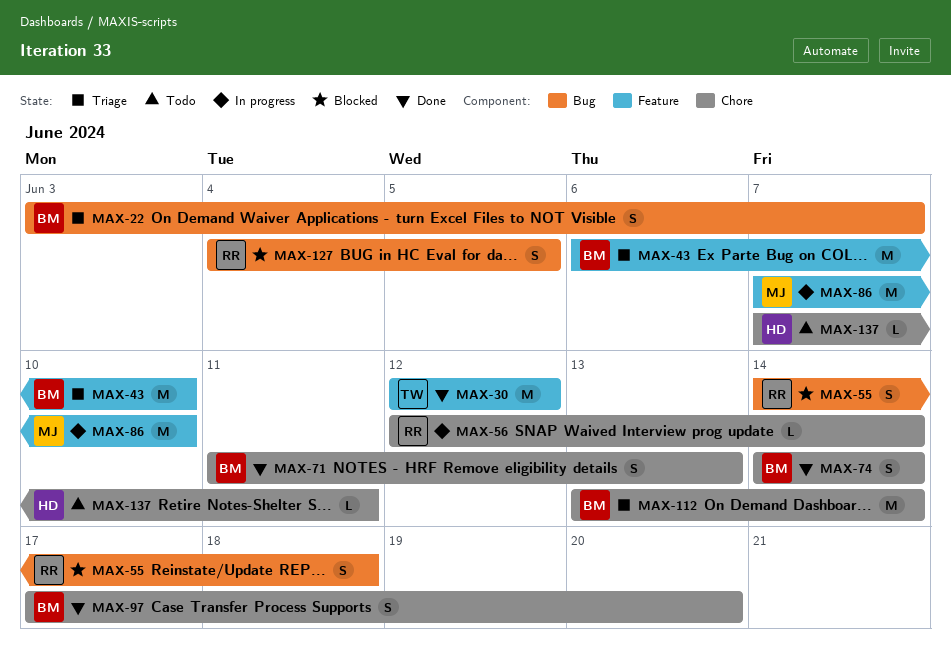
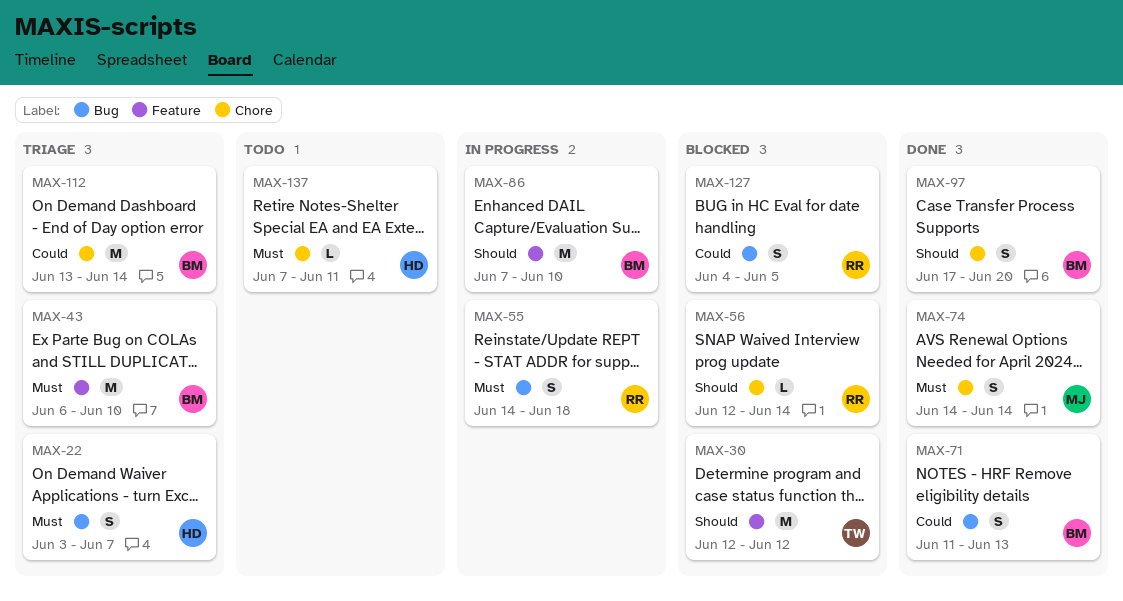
MAX-22, owner: BM -> HD
MAX-30, status: Done -> Blocked
MAX-55, status: Blocked -> In progress
MAX-56, status: In progress -> Blocked
MAX-71, label: Chore -> Bug
MAX-74, owner: BM -> MJ
MAX-86, owner: MJ -> BM

